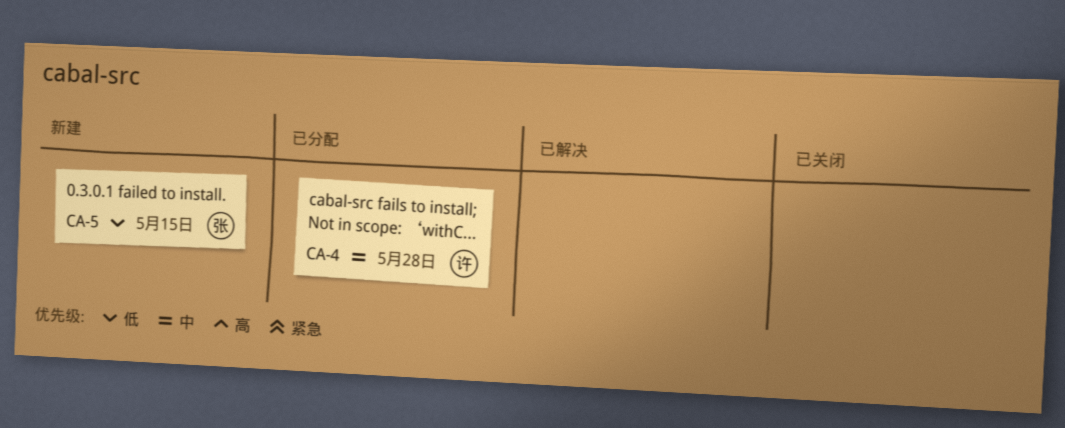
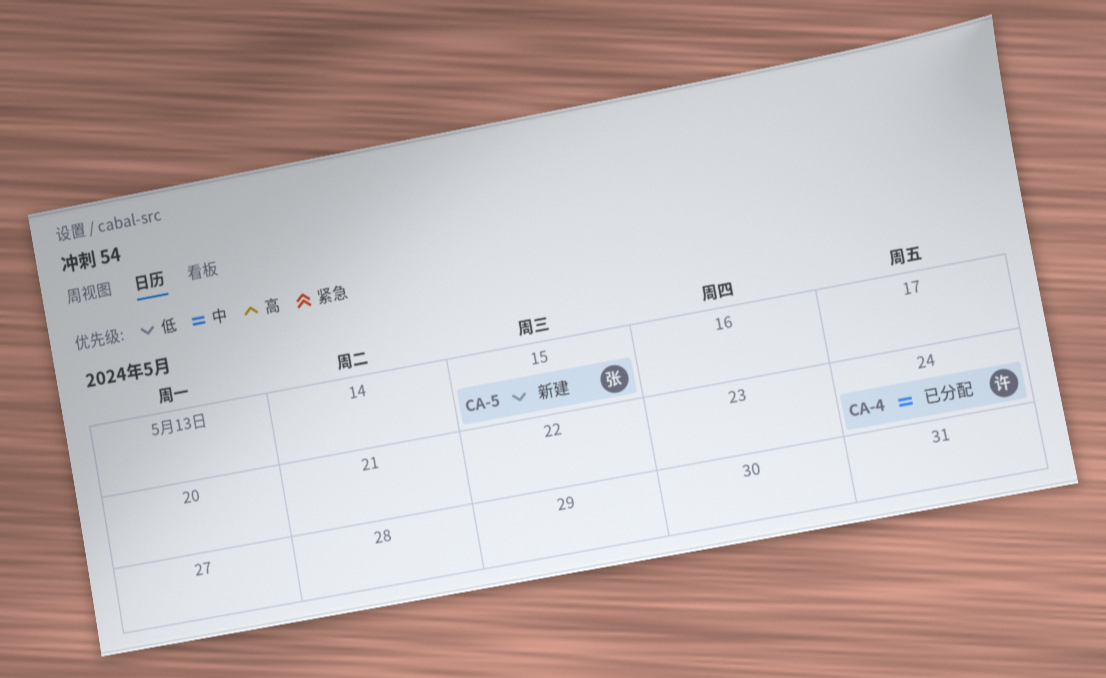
CA-4, due: May 28 -> May 24

